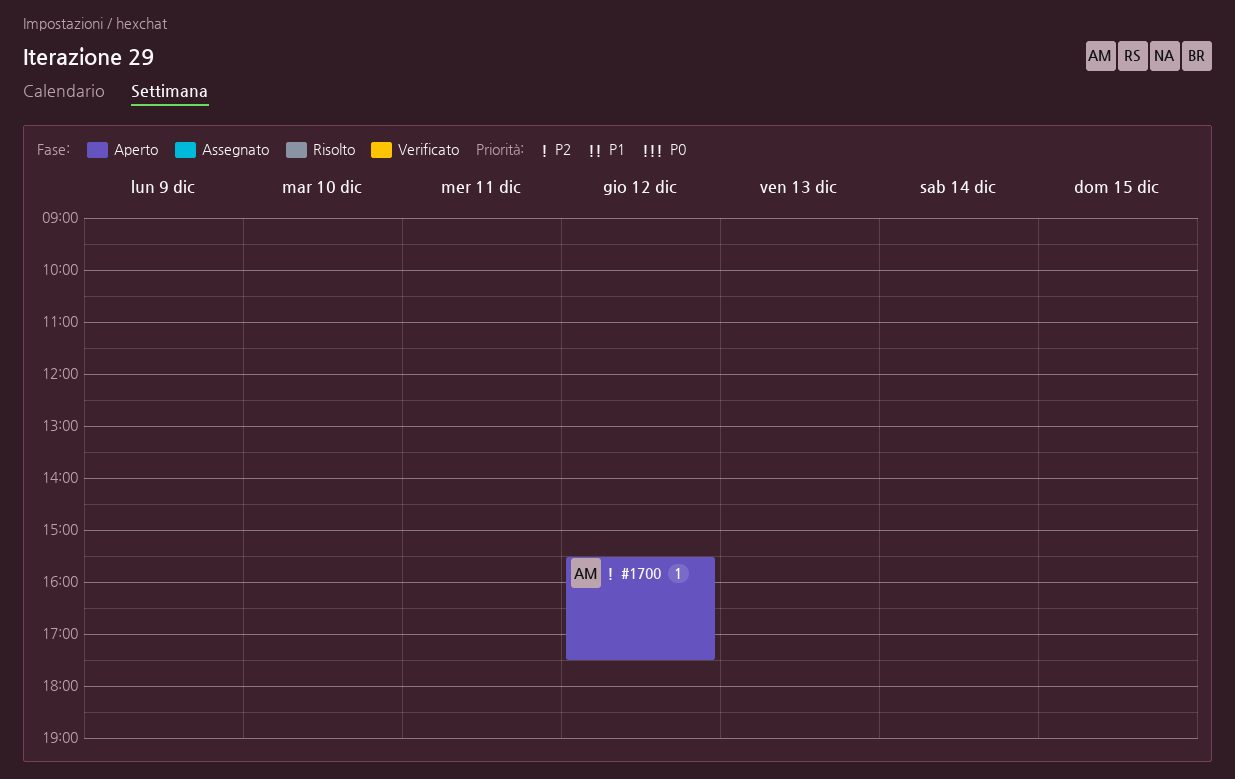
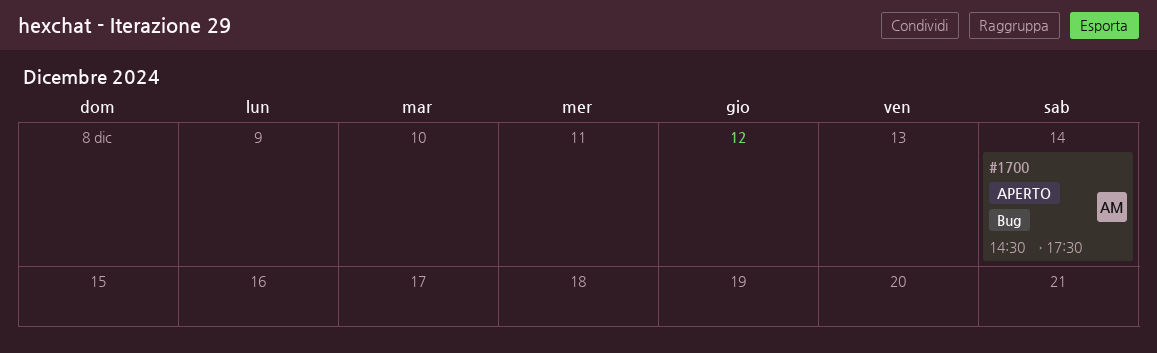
#1700, day: Dec 12 -> Dec 14
#1700, begins: 15:30 -> 14:30

